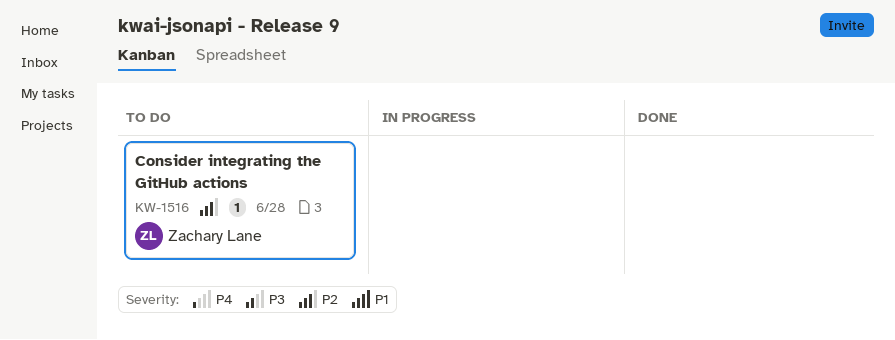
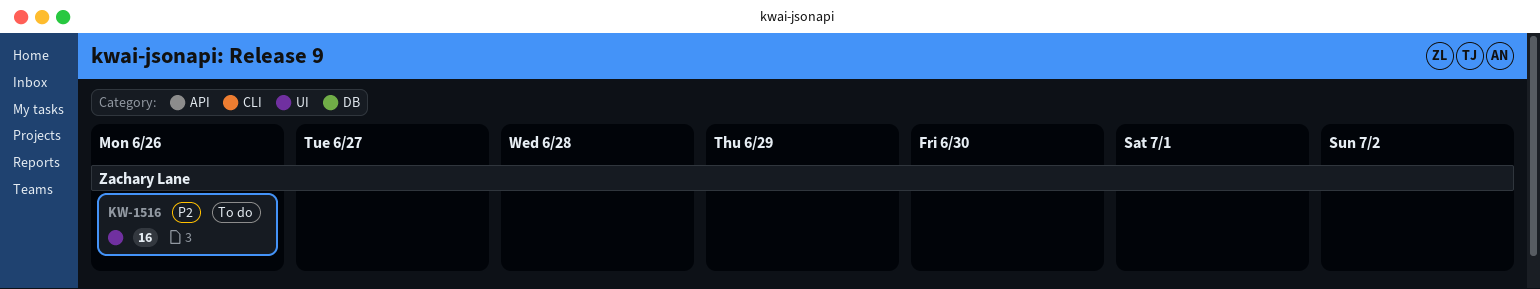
KW-1516, estimate: 1 -> 16
KW-1516, due: Jun 28 -> Jun 26

